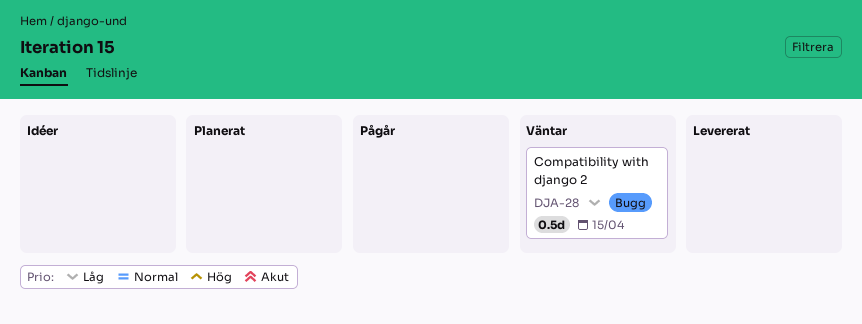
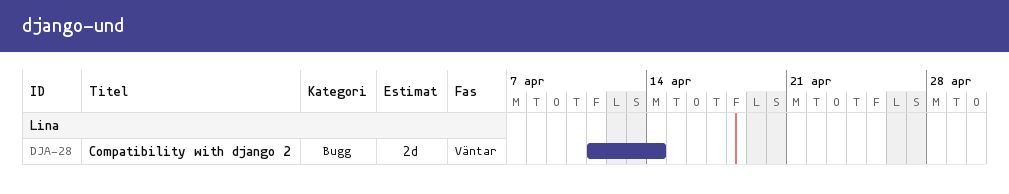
DJA-28, estimate: 0.5d -> 2d
DJA-28, due: Apr 15 -> Apr 14

